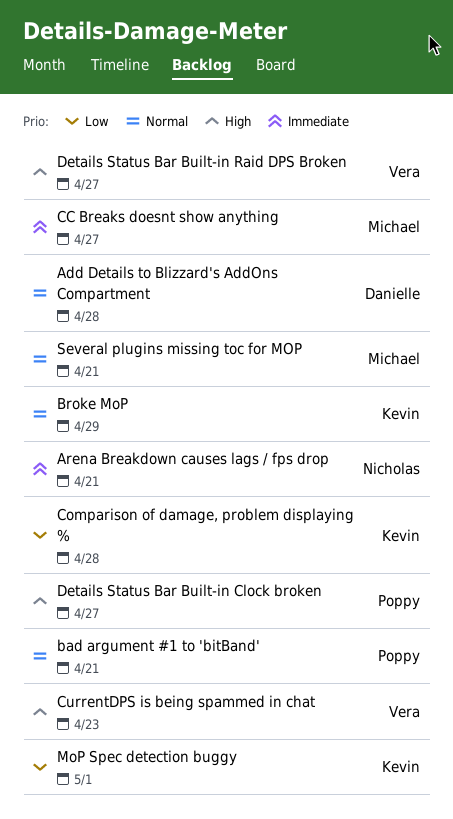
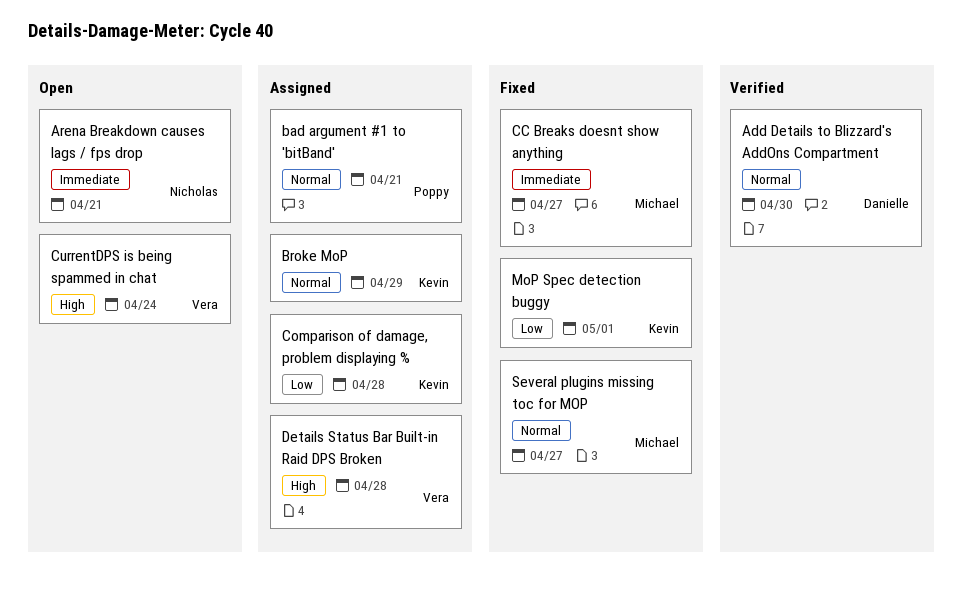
Add Details to Blizzard's AddOns Compartment, due: Apr 28 -> Apr 30
CurrentDPS is being spammed in chat, due: Apr 23 -> Apr 24
Details Status Bar Built-in Clock broken: present -> none
Details Status Bar Built-in Raid DPS Broken, due: Apr 27 -> Apr 28
Several plugins missing toc for MOP, due: Apr 21 -> Apr 27

